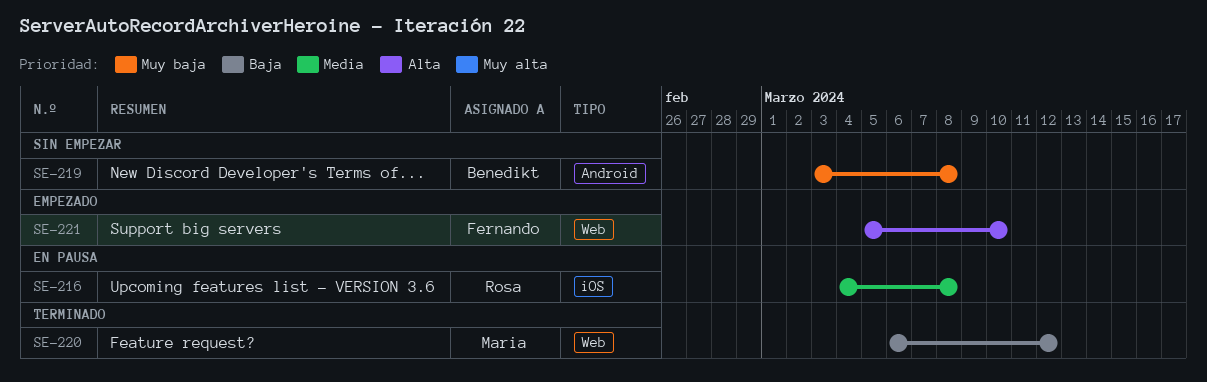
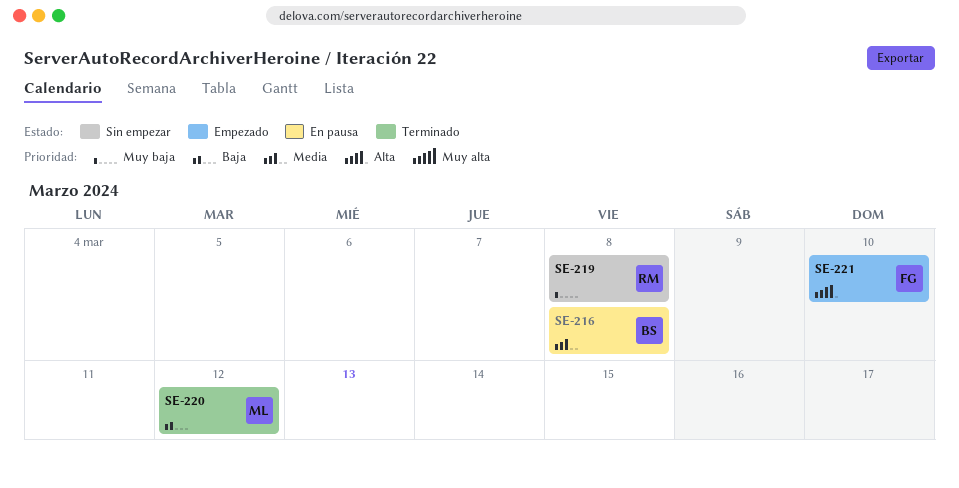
SE-216, owner: Rosa -> Benedikt
SE-219, owner: Benedikt -> Rosa

